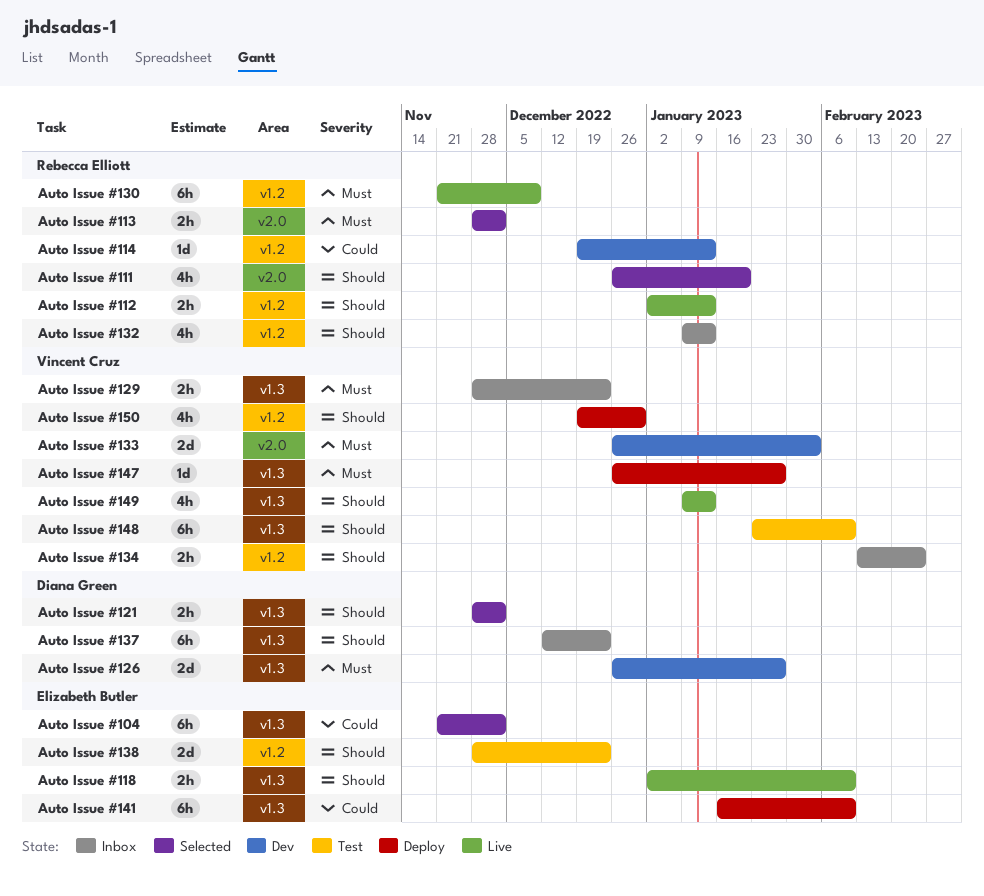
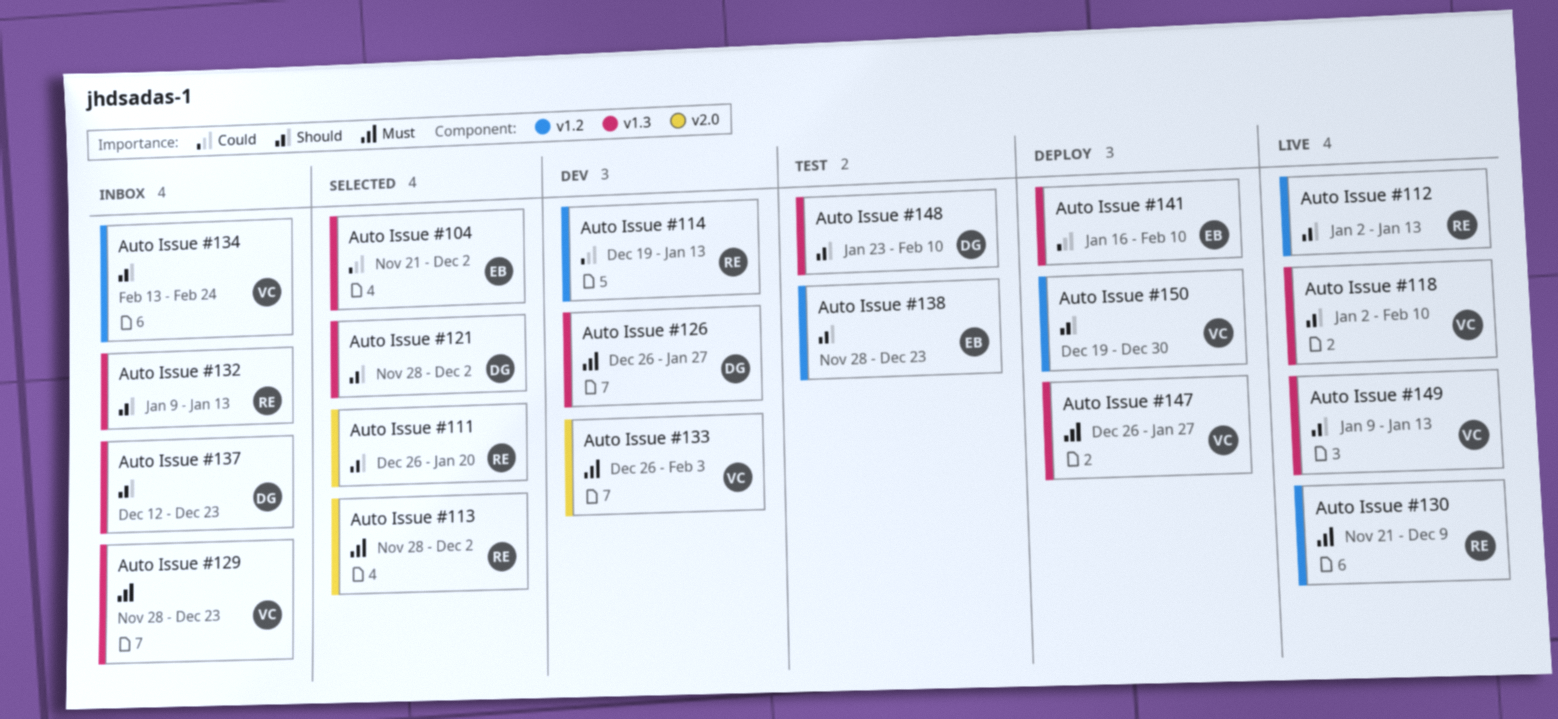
Auto Issue #118, owner: Elizabeth Butler -> Vincent Cruz
Auto Issue #132, label: v1.2 -> v1.3
Auto Issue #148, owner: Vincent Cruz -> Diana Green

